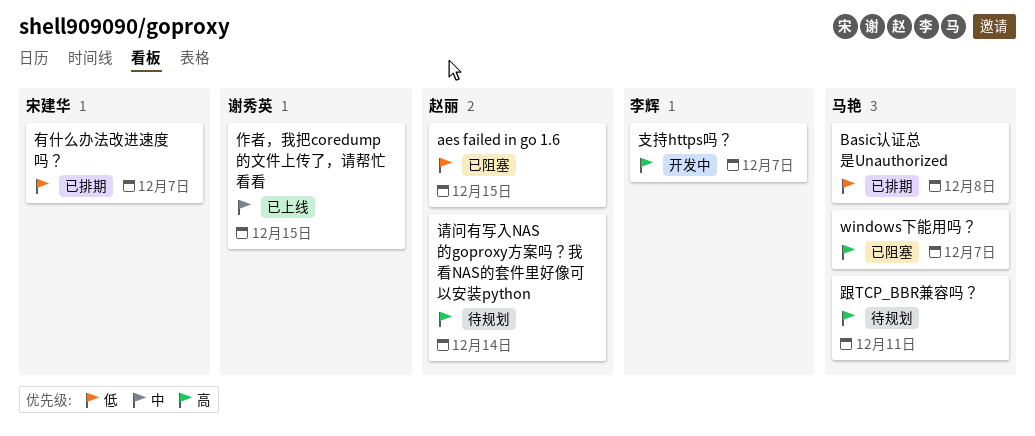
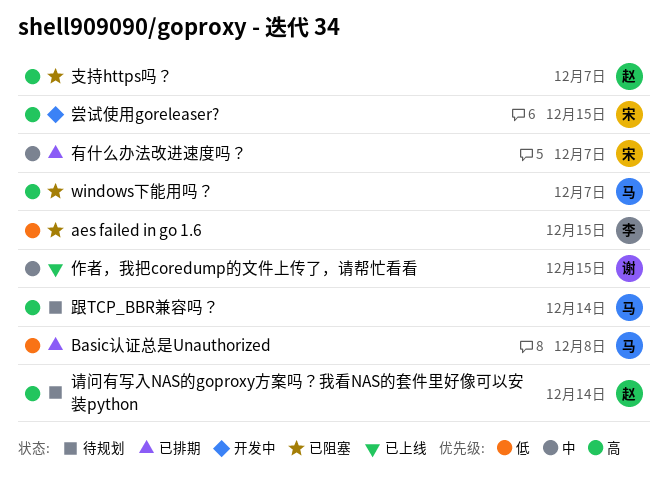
aes failed in go 1.6, owner: 赵丽 -> 李辉
尝试使用goreleaser?: none -> present
支持https吗？, status: 开发中 -> 已阻塞
支持https吗？, owner: 李辉 -> 赵丽
有什么办法改进速度吗？, priority: 低 -> 中
跟TCP_BBR兼容吗？, due: Dec 11 -> Dec 14

